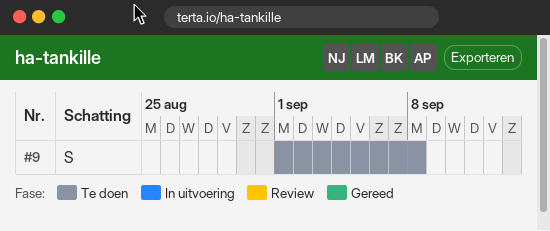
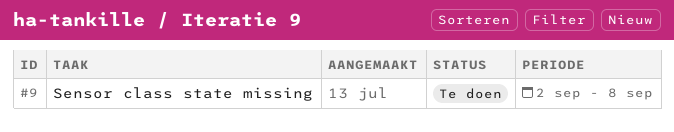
#9, start: Sep 1 -> Sep 2

